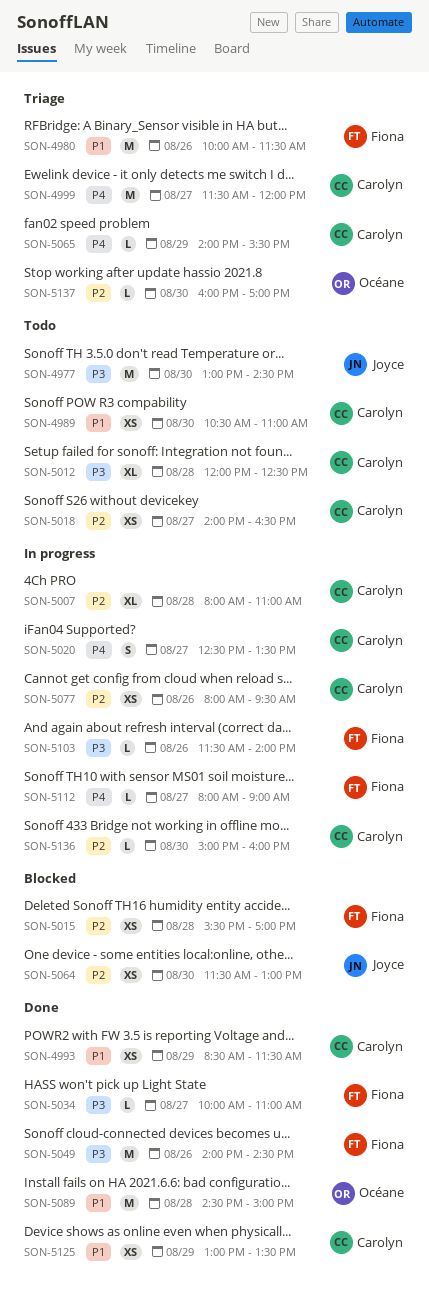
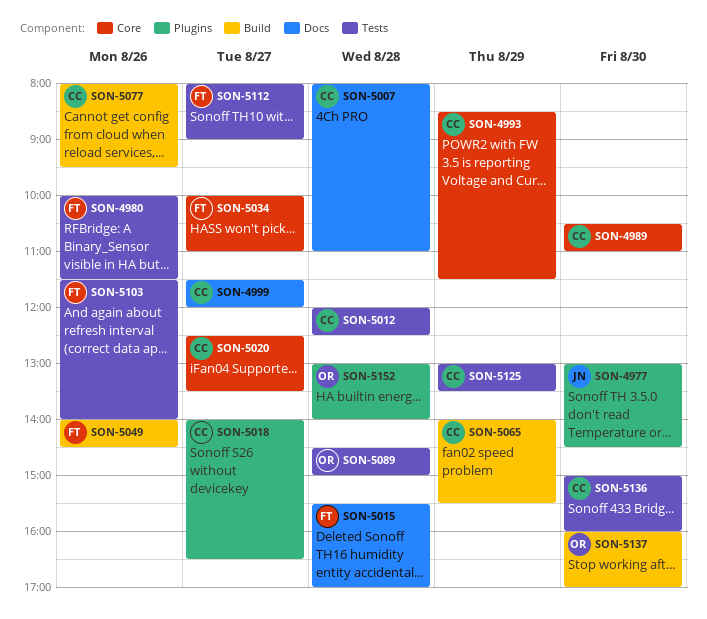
SON-5064: present -> none
SON-5152: none -> present

